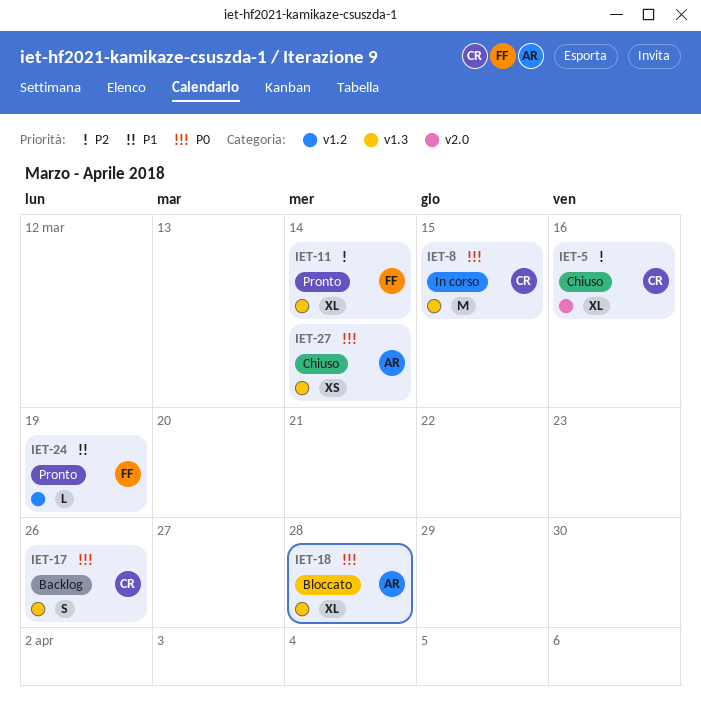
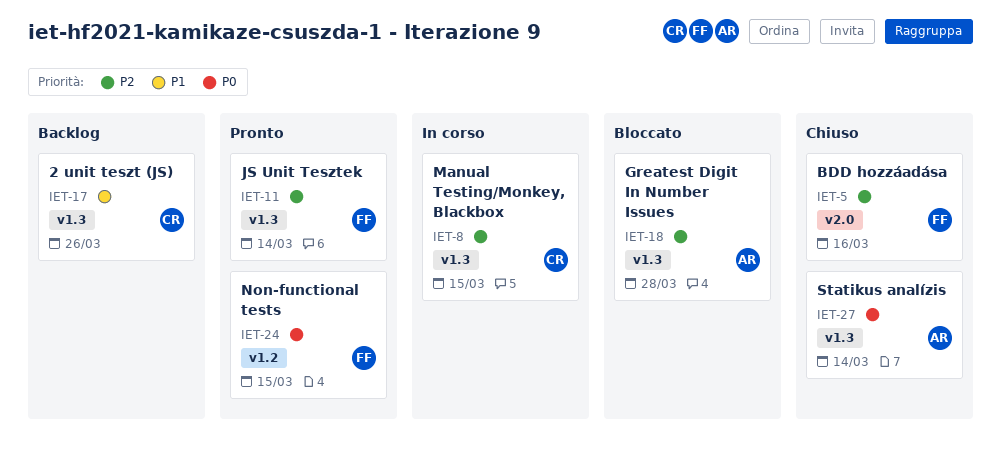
IET-5, owner: CR -> FF
IET-8, priority: P0 -> P2
IET-17, priority: P0 -> P1
IET-18, priority: P0 -> P2
IET-24, priority: P1 -> P0
IET-24, due: Mar 19 -> Mar 15

